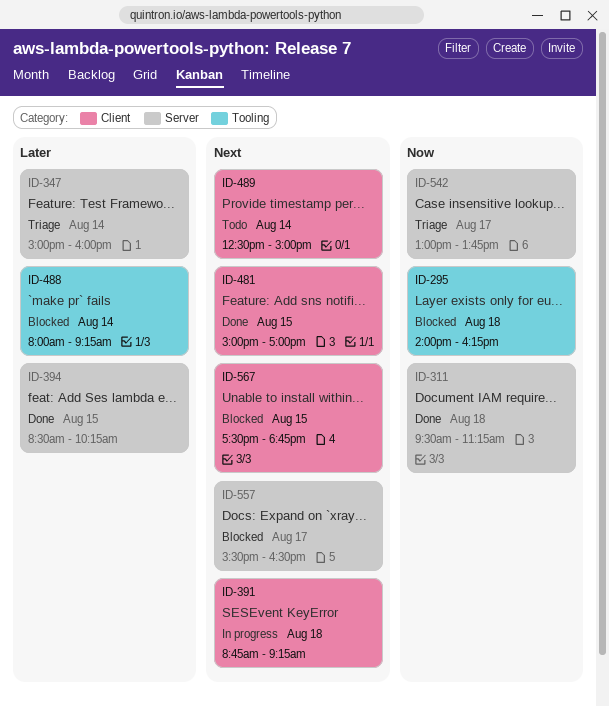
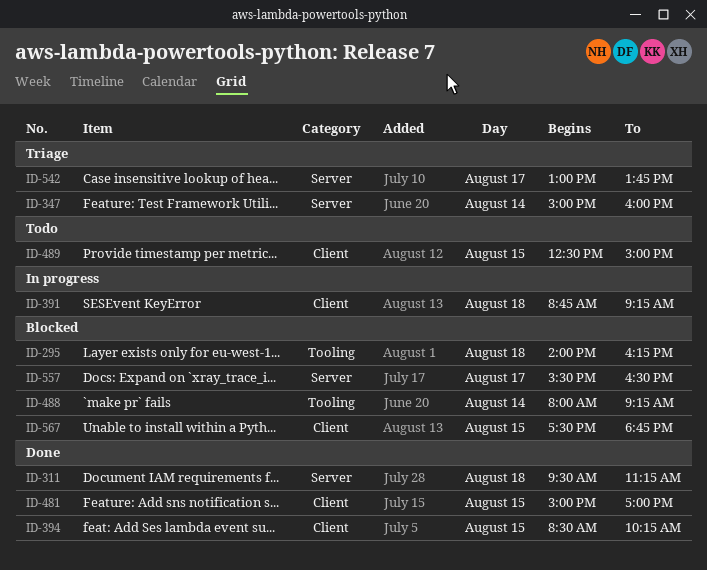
ID-394, label: Server -> Client
ID-489, day: Aug 14 -> Aug 15

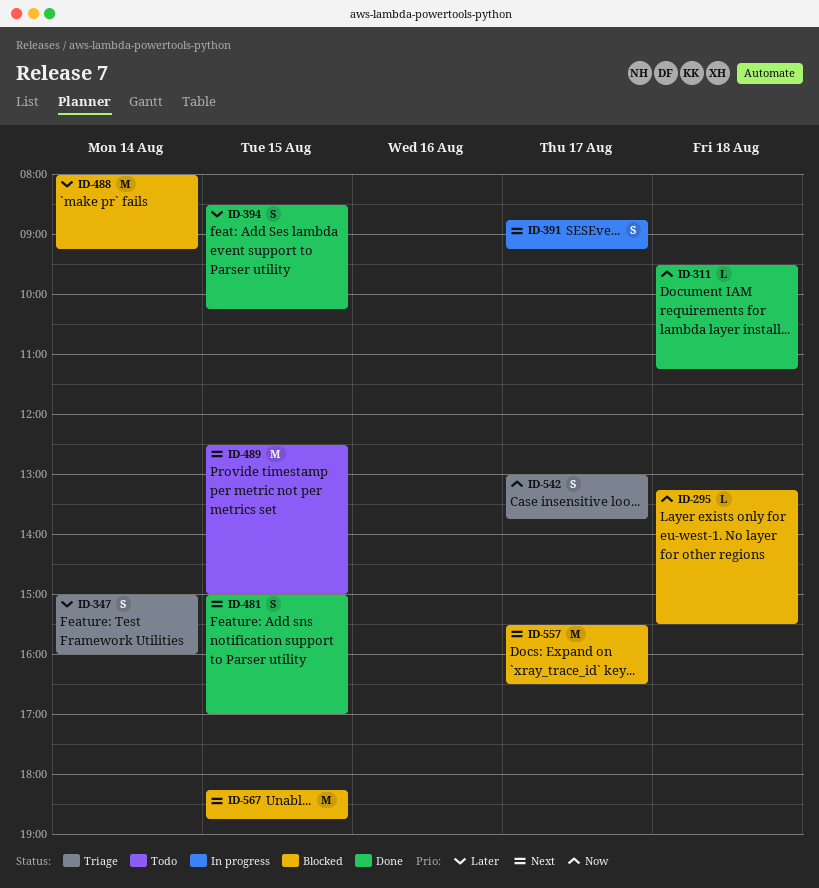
ID-295, begins: 14:00 -> 13:15
ID-295, ends: 16:15 -> 15:30
ID-391, day: Aug 18 -> Aug 17
ID-567, begins: 17:30 -> 18:15

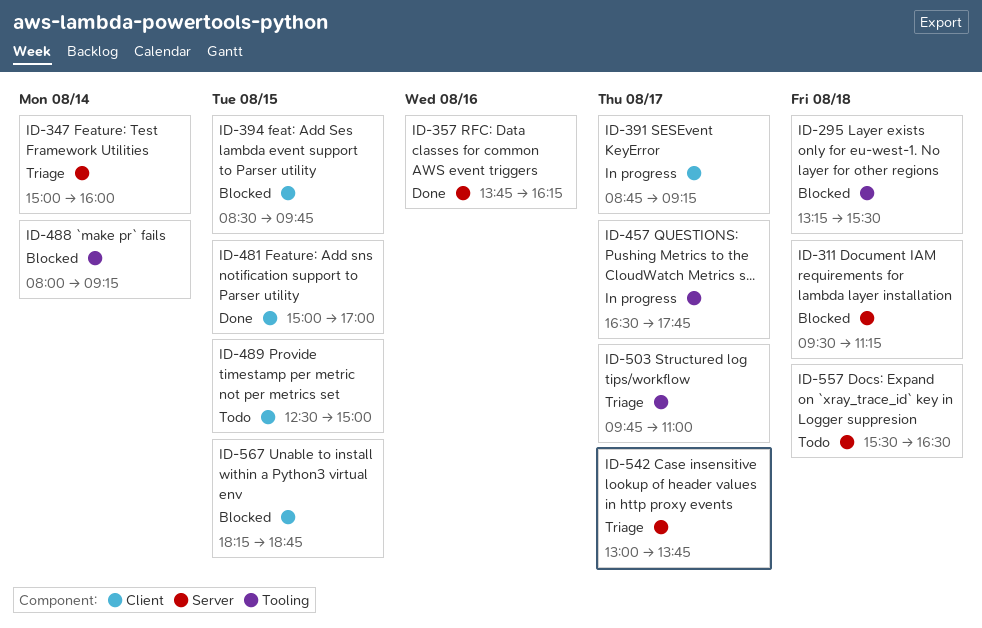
ID-311, status: Done -> Blocked
ID-357: none -> present
ID-394, status: Done -> Blocked
ID-394, ends: 10:15 -> 09:45
ID-457: none -> present
ID-503: none -> present
ID-557, status: Blocked -> Todo
ID-557, day: Aug 17 -> Aug 18

